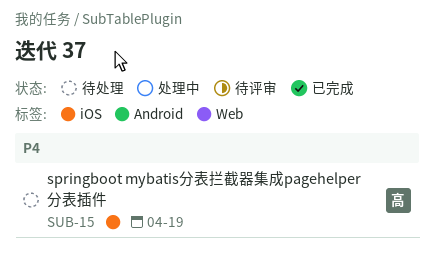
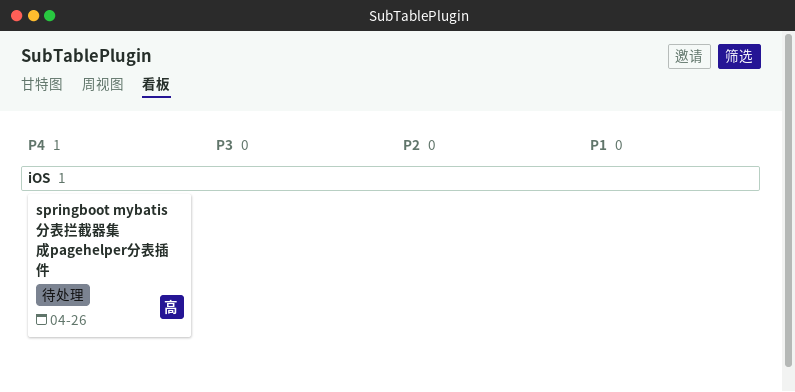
springboot mybatis分表拦截器集成pagehelper分表插件, due: Apr 19 -> Apr 26

